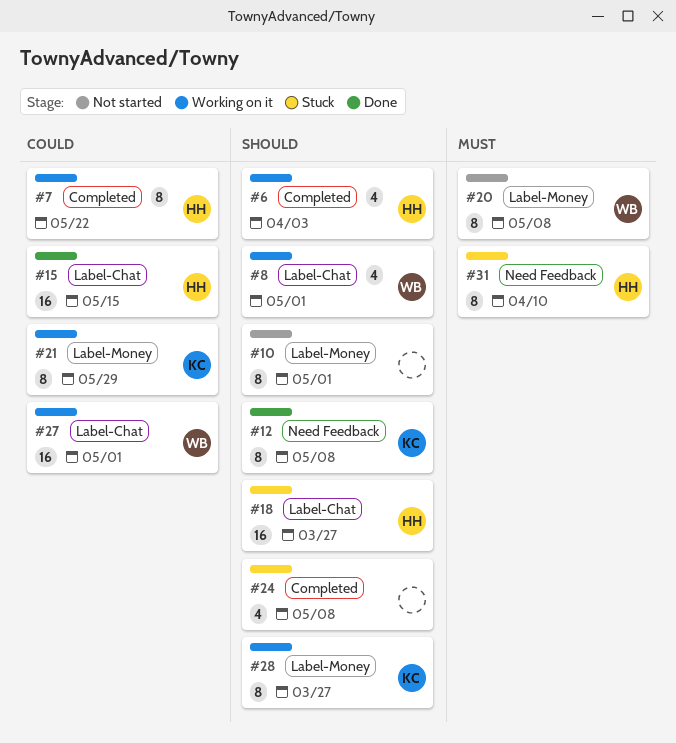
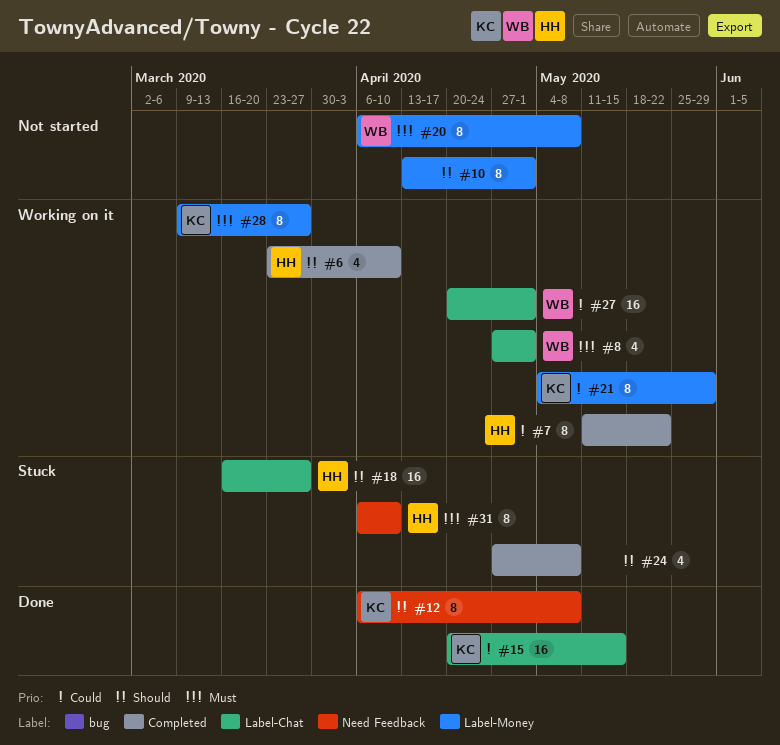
#6, due: Apr 3 -> Apr 10
#8, priority: Should -> Must
#15, owner: HH -> KC
#28, priority: Should -> Must

